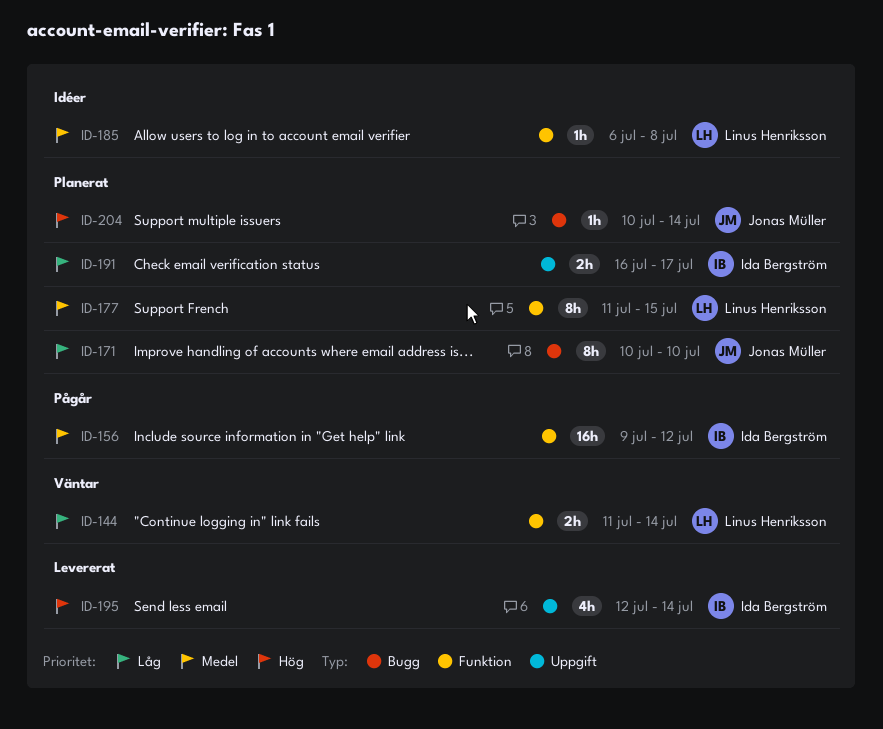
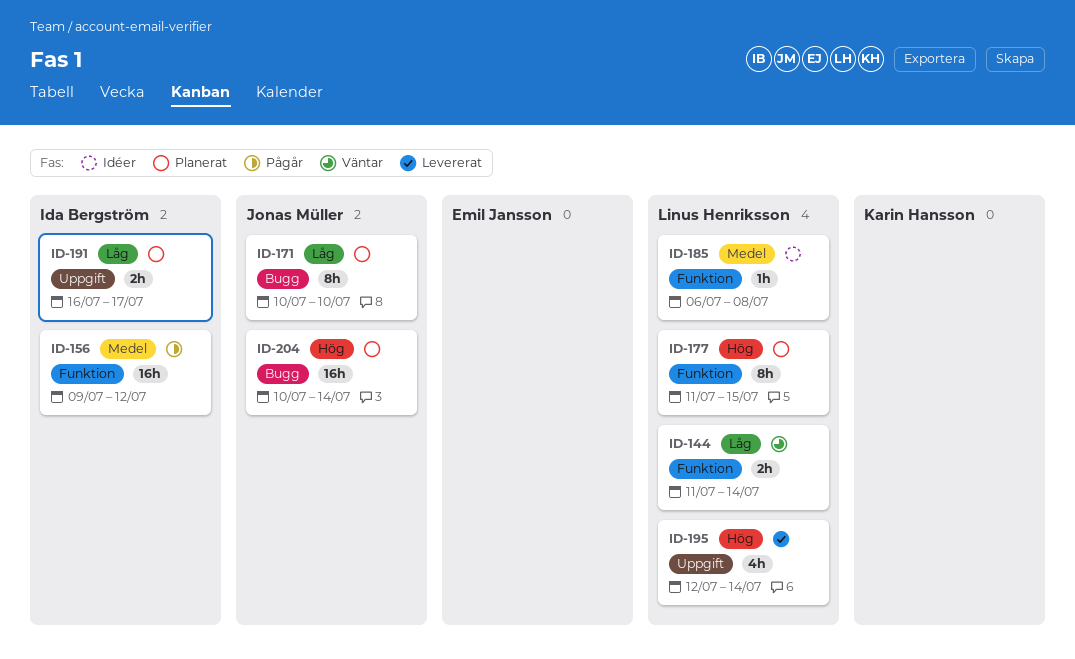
ID-177, priority: Medel -> Hög
ID-195, owner: Ida Bergström -> Linus Henriksson
ID-204, estimate: 1h -> 16h

